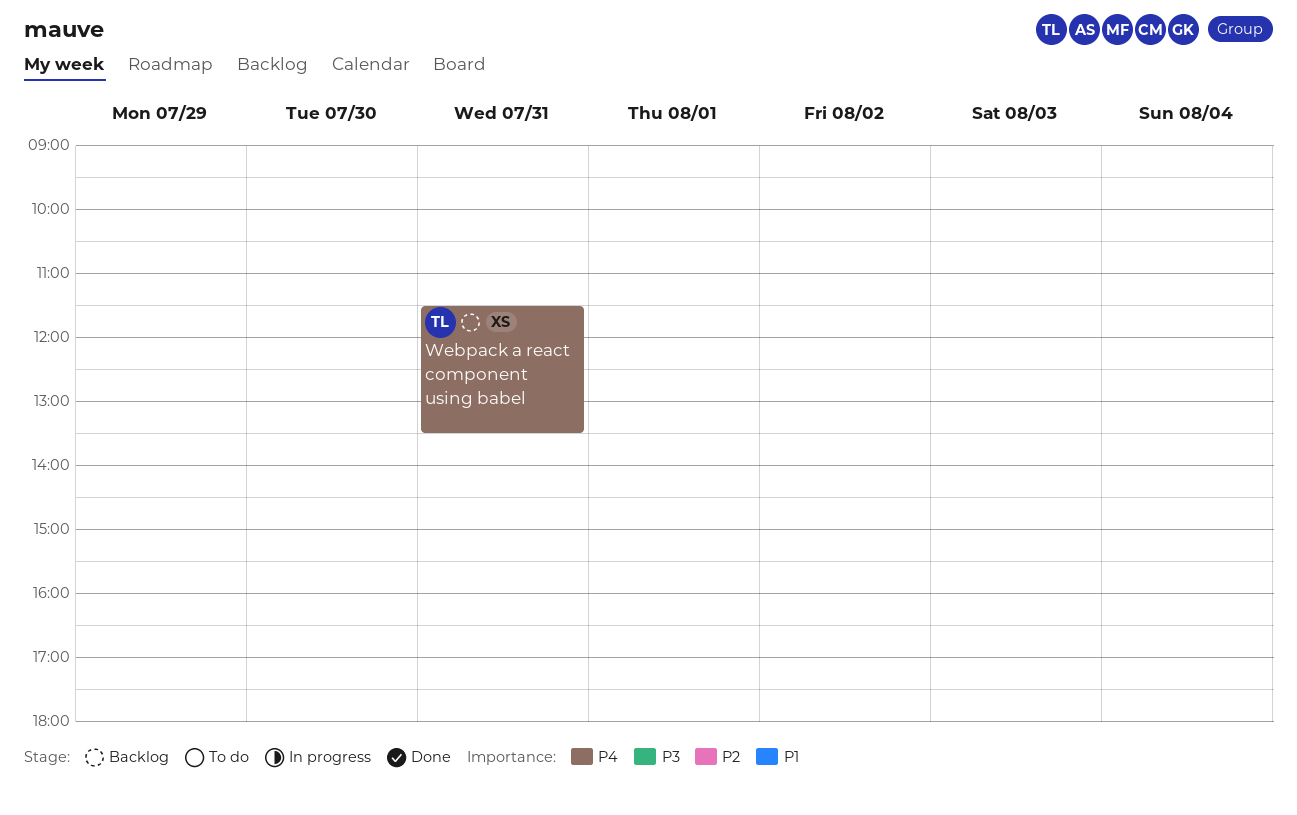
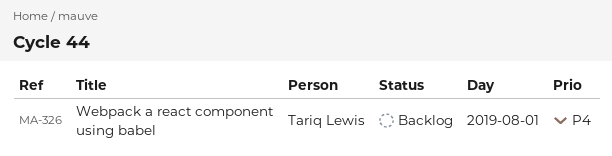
Webpack a react component using babel, day: Jul 31 -> Aug 1

